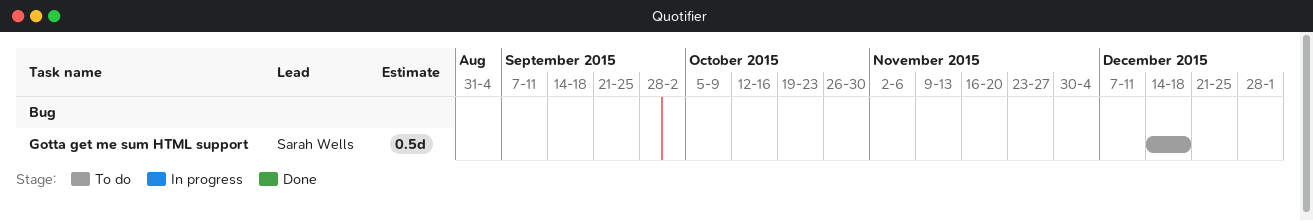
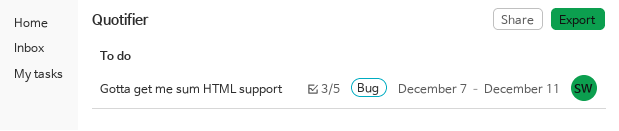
Gotta get me sum HTML support, start: Dec 14 -> Dec 7
Gotta get me sum HTML support, due: Dec 18 -> Dec 11

